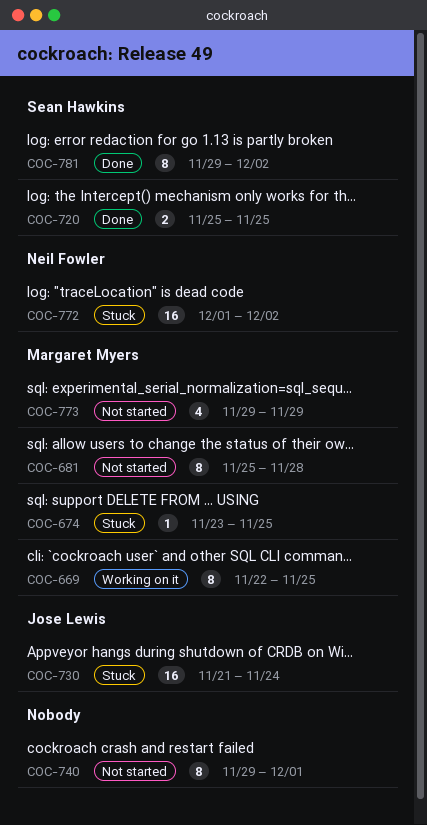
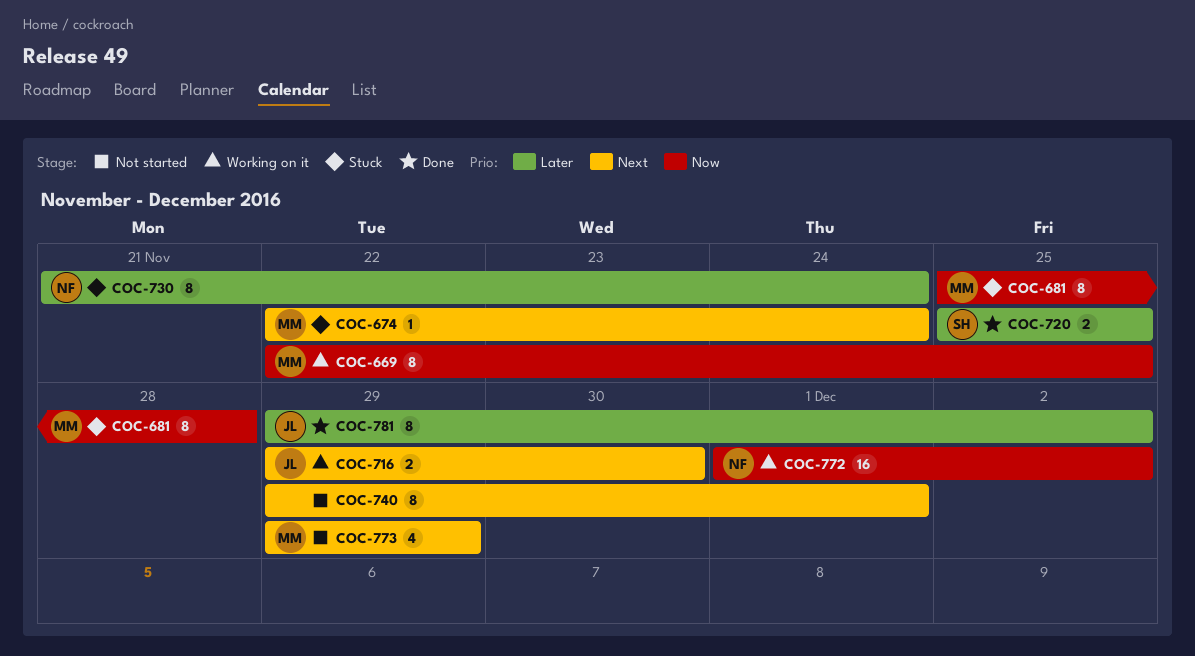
COC-674, start: Nov 23 -> Nov 22
COC-674, due: Nov 25 -> Nov 24
COC-681, status: Not started -> Stuck
COC-716: none -> present
COC-730, owner: Jose Lewis -> Neil Fowler
COC-730, estimate: 16 -> 8
COC-772, status: Stuck -> Working on it
COC-781, owner: Sean Hawkins -> Jose Lewis

